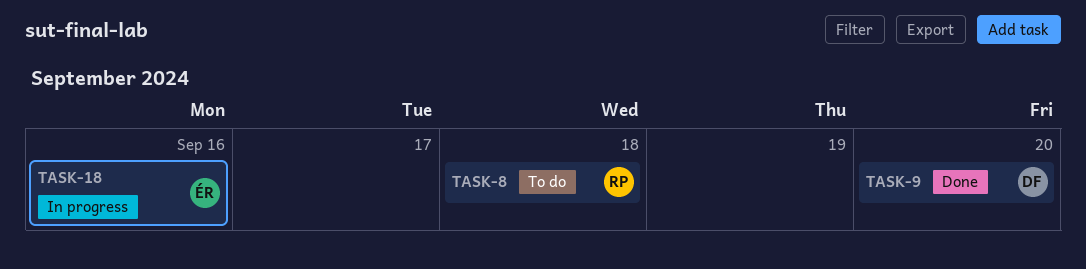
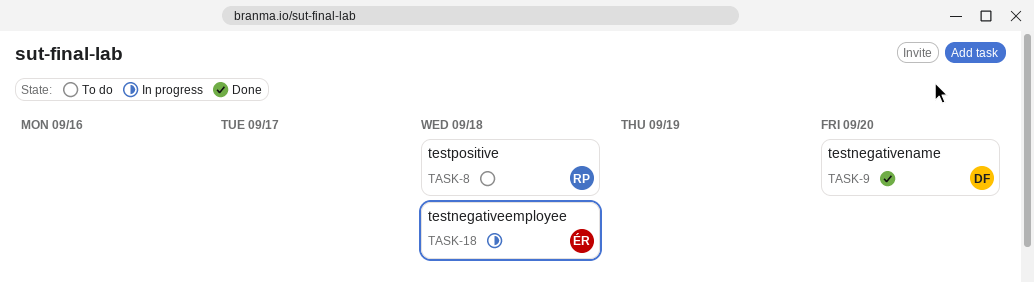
TASK-18, due: Sep 16 -> Sep 18

